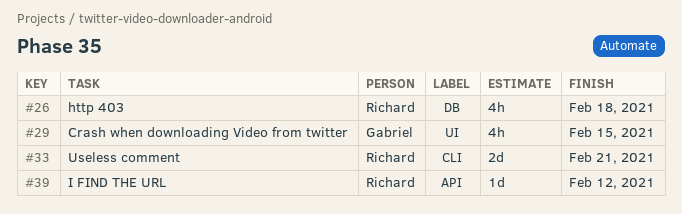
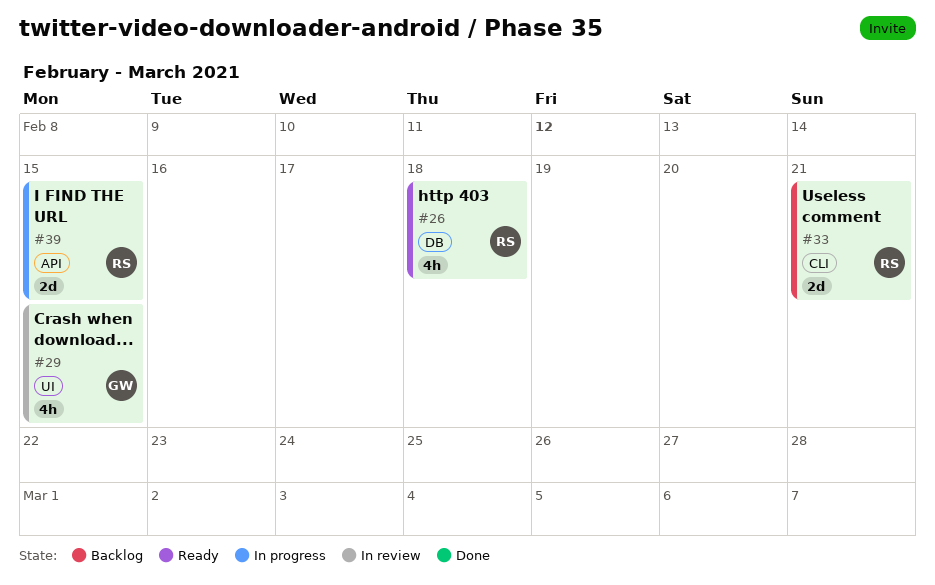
#39, estimate: 1d -> 2d
#39, due: Feb 12 -> Feb 15

